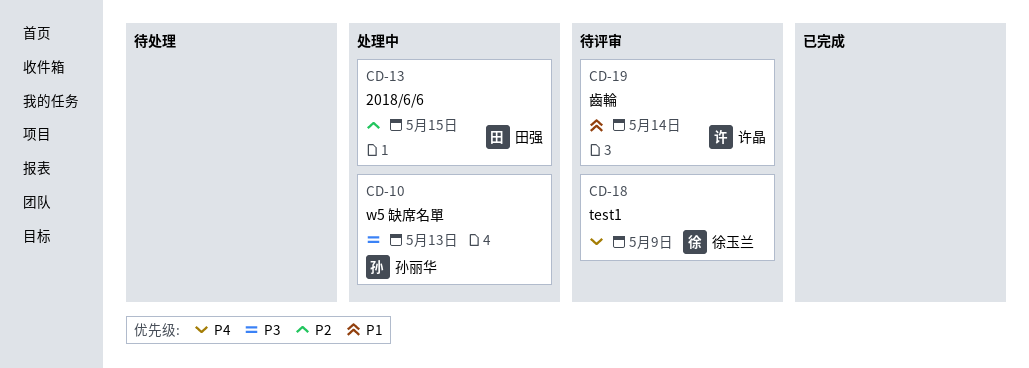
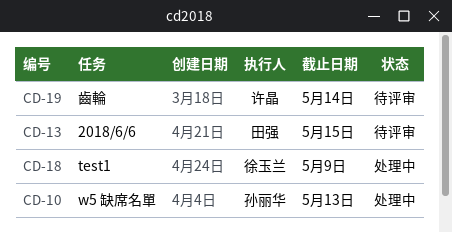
CD-13, status: 处理中 -> 待评审
CD-18, status: 待评审 -> 处理中

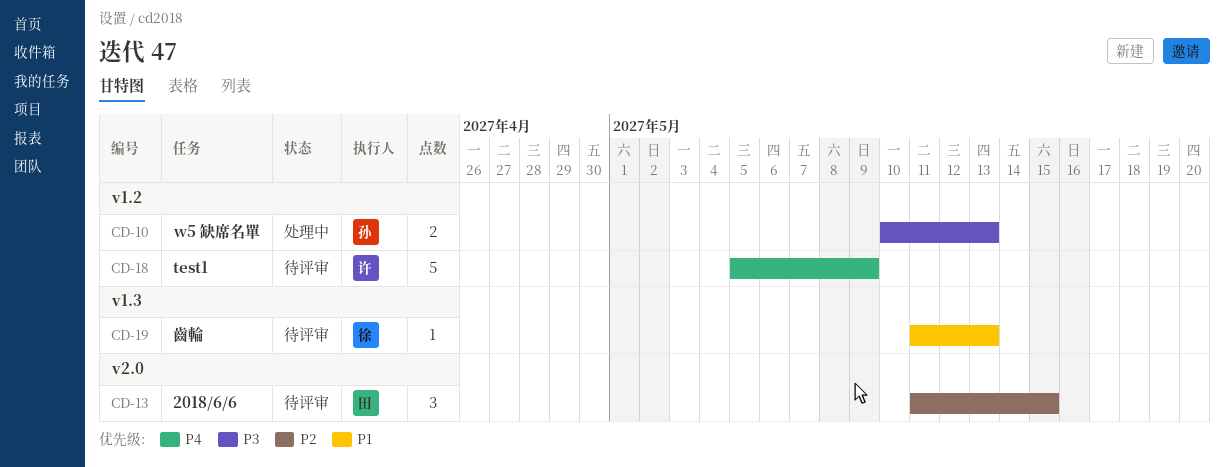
CD-18, status: 处理中 -> 待评审
CD-18, owner: 徐玉兰 -> 许晶
CD-19, owner: 许晶 -> 徐玉兰
CD-19, due: May 14 -> May 13

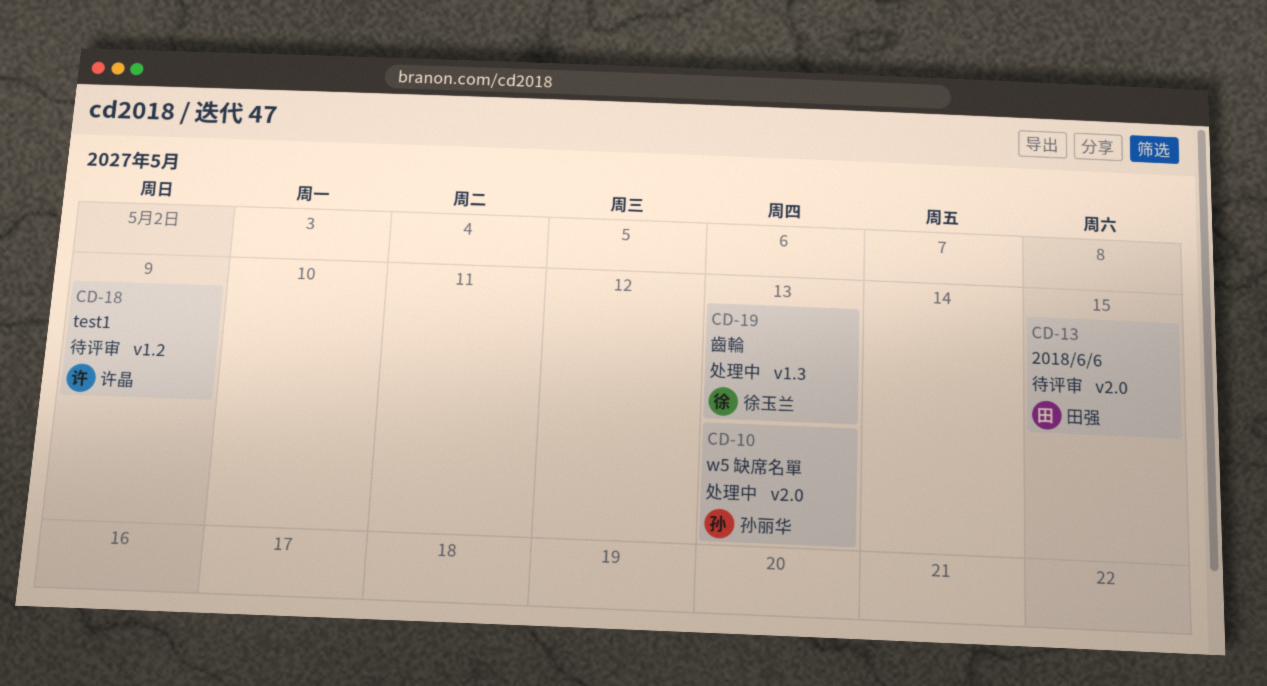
CD-10, label: v1.2 -> v2.0
CD-19, status: 待评审 -> 处理中

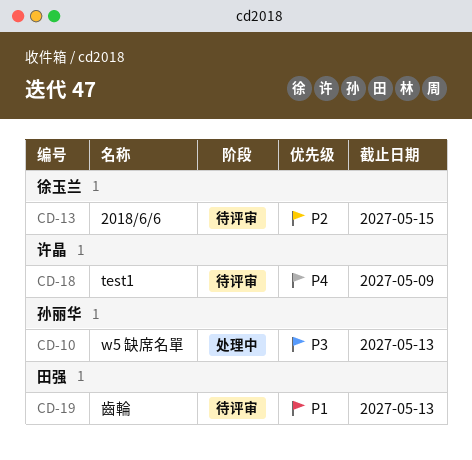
CD-13, owner: 田强 -> 徐玉兰
CD-19, status: 处理中 -> 待评审
CD-19, owner: 徐玉兰 -> 田强

